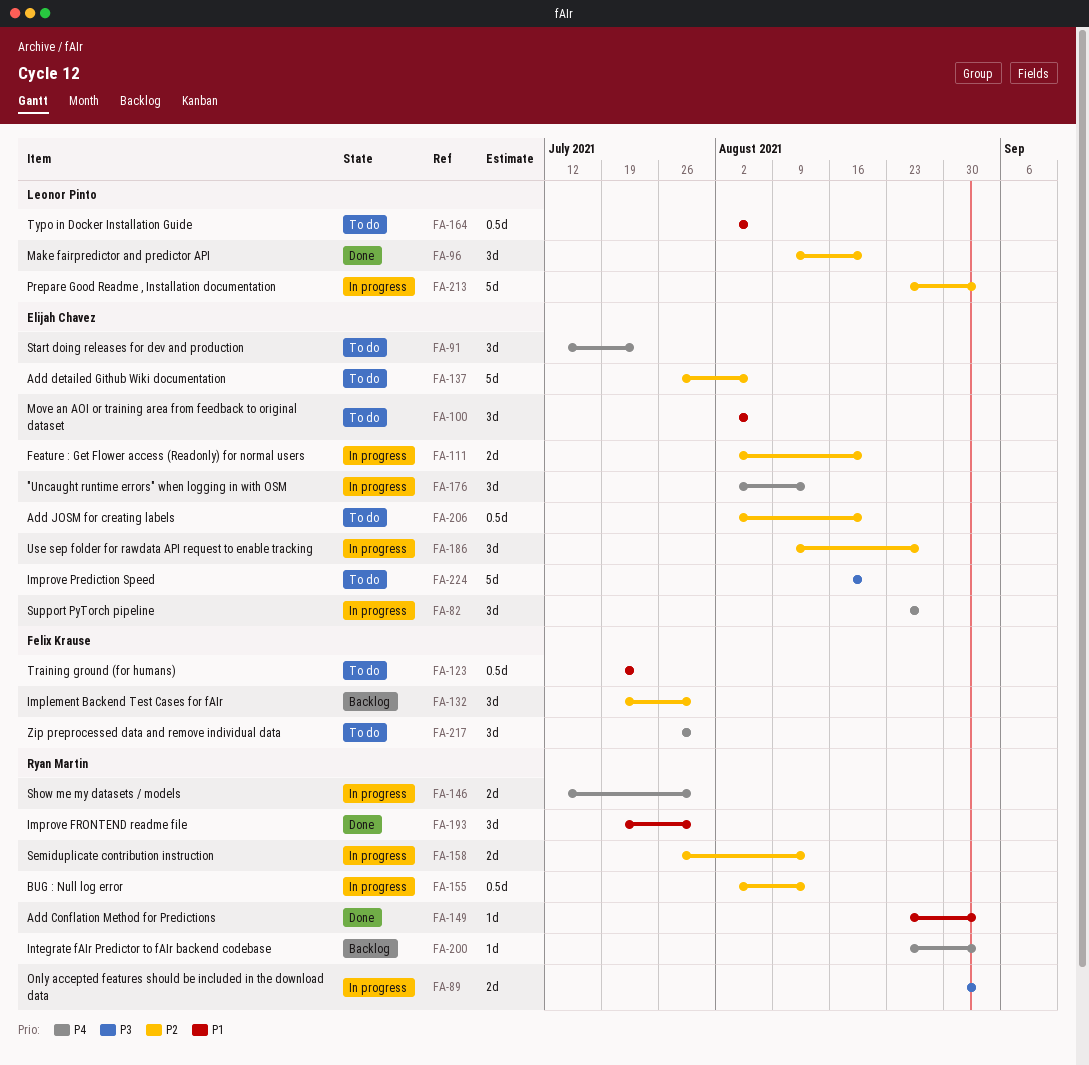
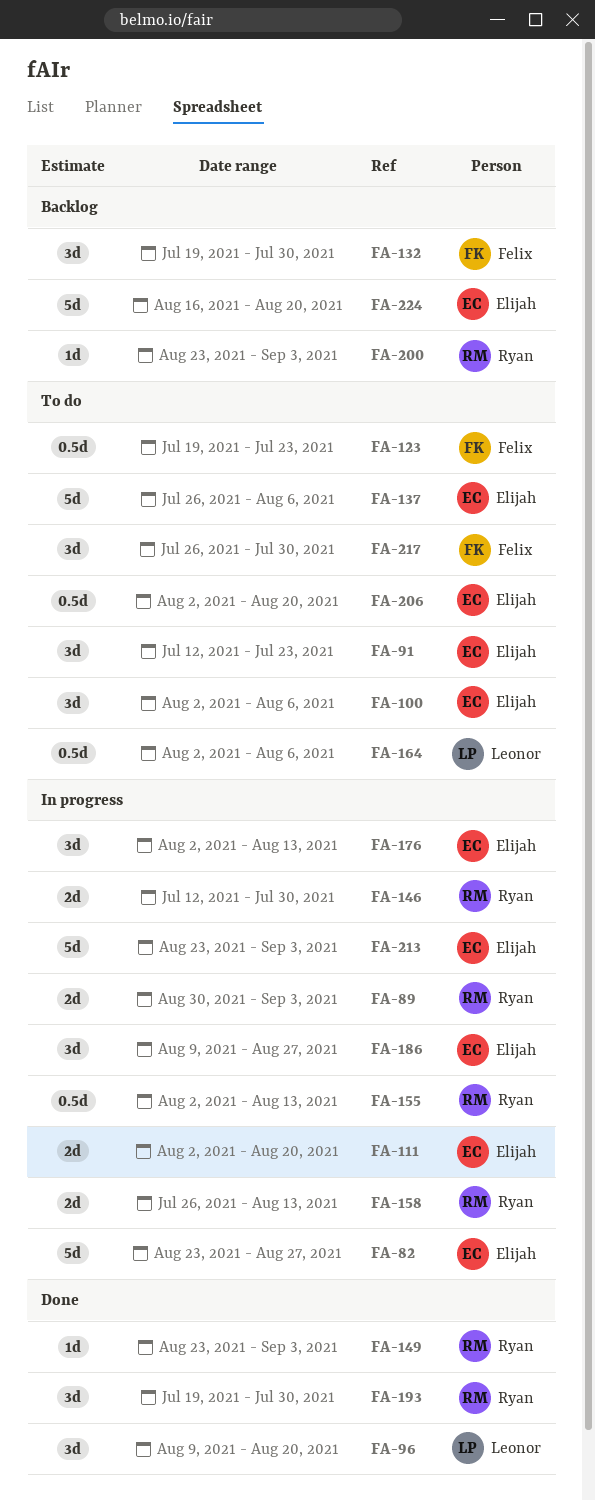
FA-82, estimate: 3d -> 5d
FA-213, owner: Leonor Pinto -> Elijah Chavez
FA-224, status: To do -> Backlog

